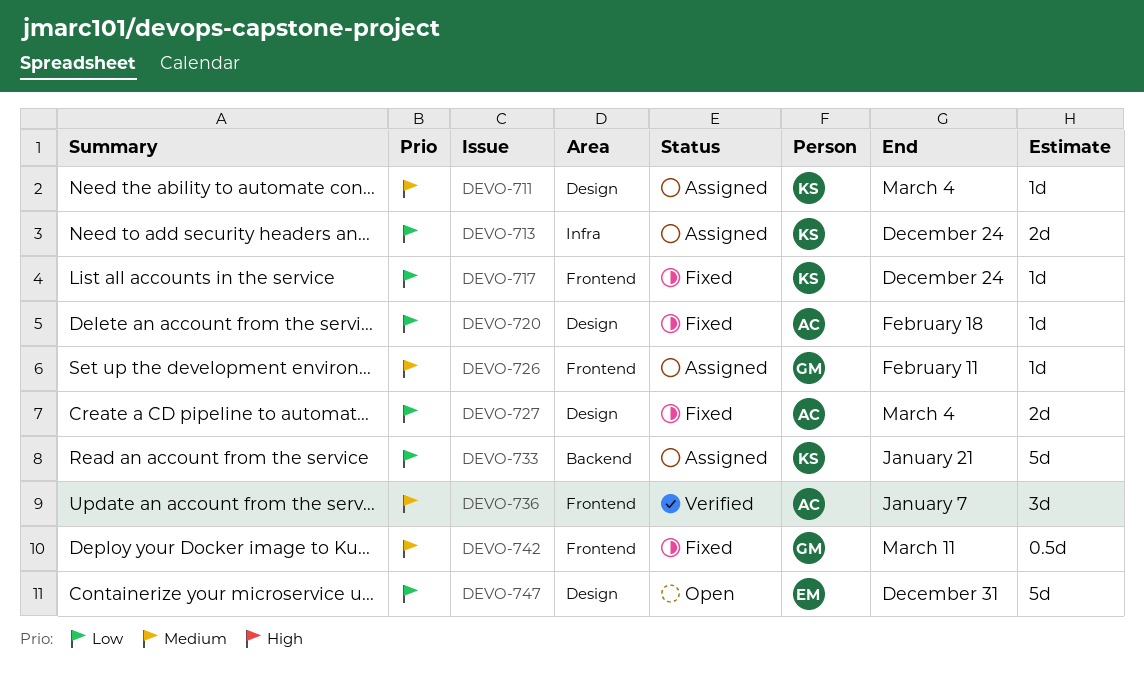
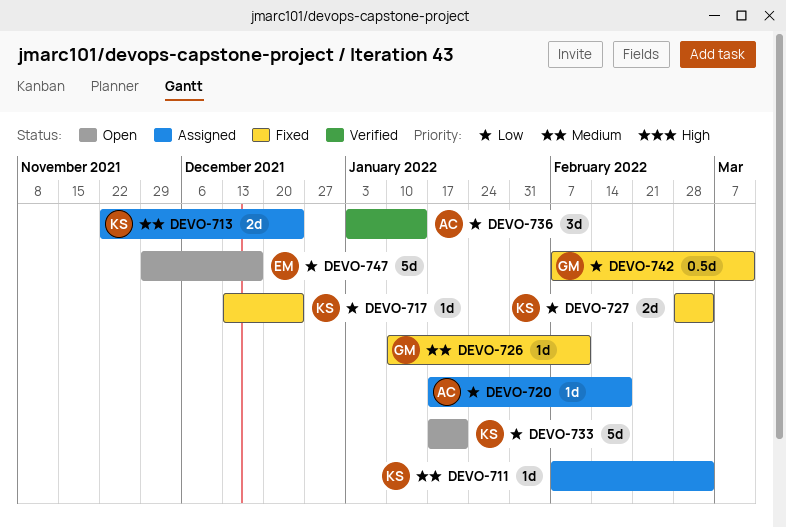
DEVO-713, priority: Low -> Medium
DEVO-720, status: Fixed -> Assigned
DEVO-726, status: Assigned -> Fixed
DEVO-727, owner: AC -> KS
DEVO-733, status: Assigned -> Open
DEVO-736, priority: Medium -> Low
DEVO-736, due: Jan 7 -> Jan 14
DEVO-742, priority: Medium -> Low
DEVO-747, due: Dec 31 -> Dec 17

